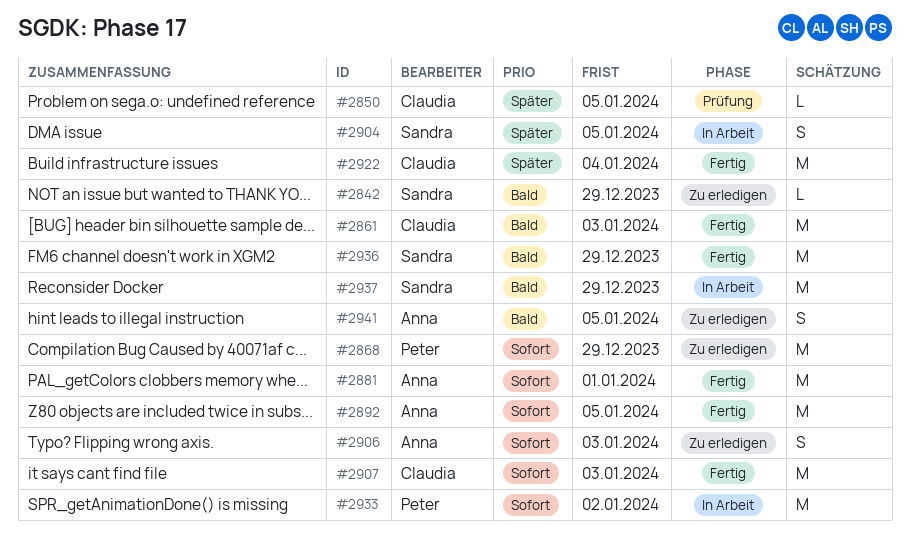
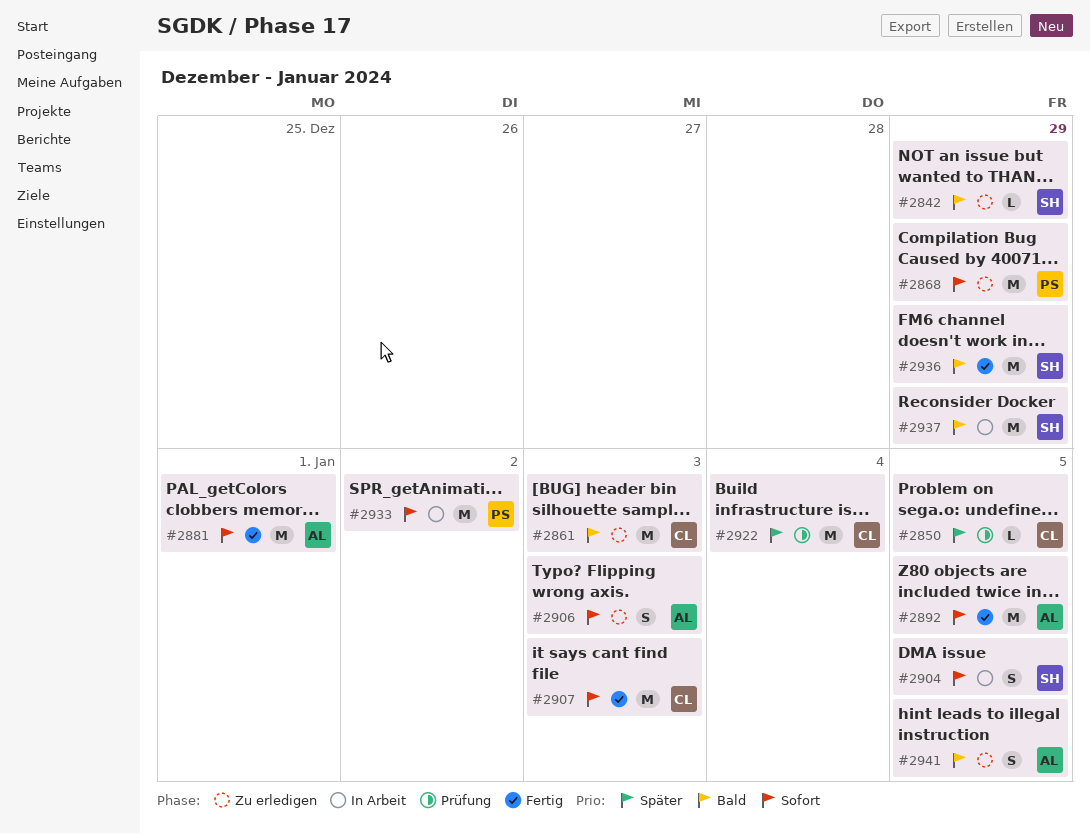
#2861, status: Fertig -> Zu erledigen
#2904, priority: Später -> Sofort
#2922, status: Fertig -> Prüfung

